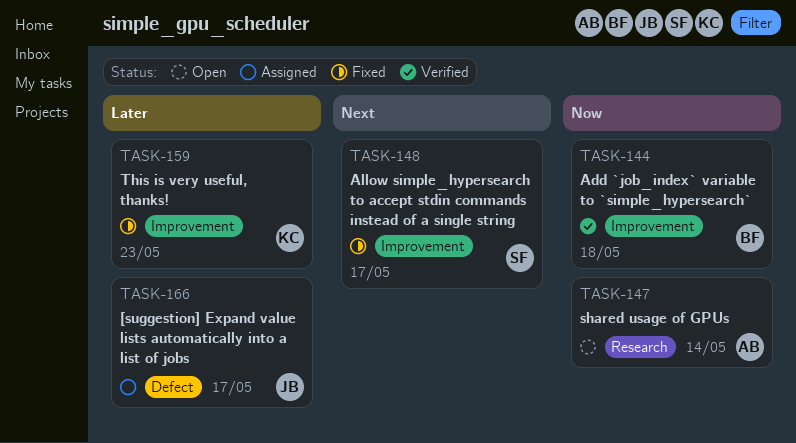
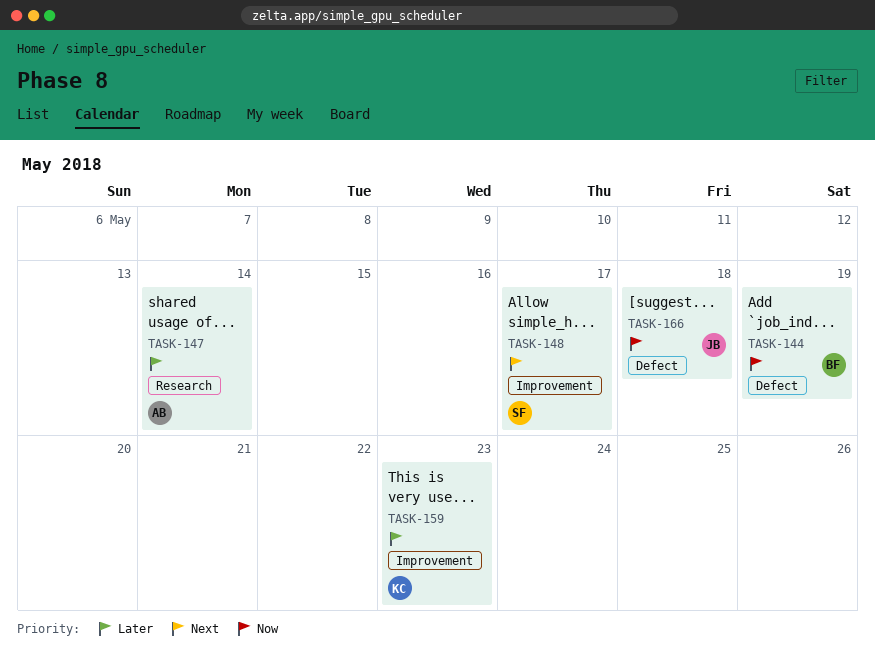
TASK-144, label: Improvement -> Defect
TASK-144, due: May 18 -> May 19
TASK-147, priority: Now -> Later
TASK-166, priority: Later -> Now
TASK-166, due: May 17 -> May 18

